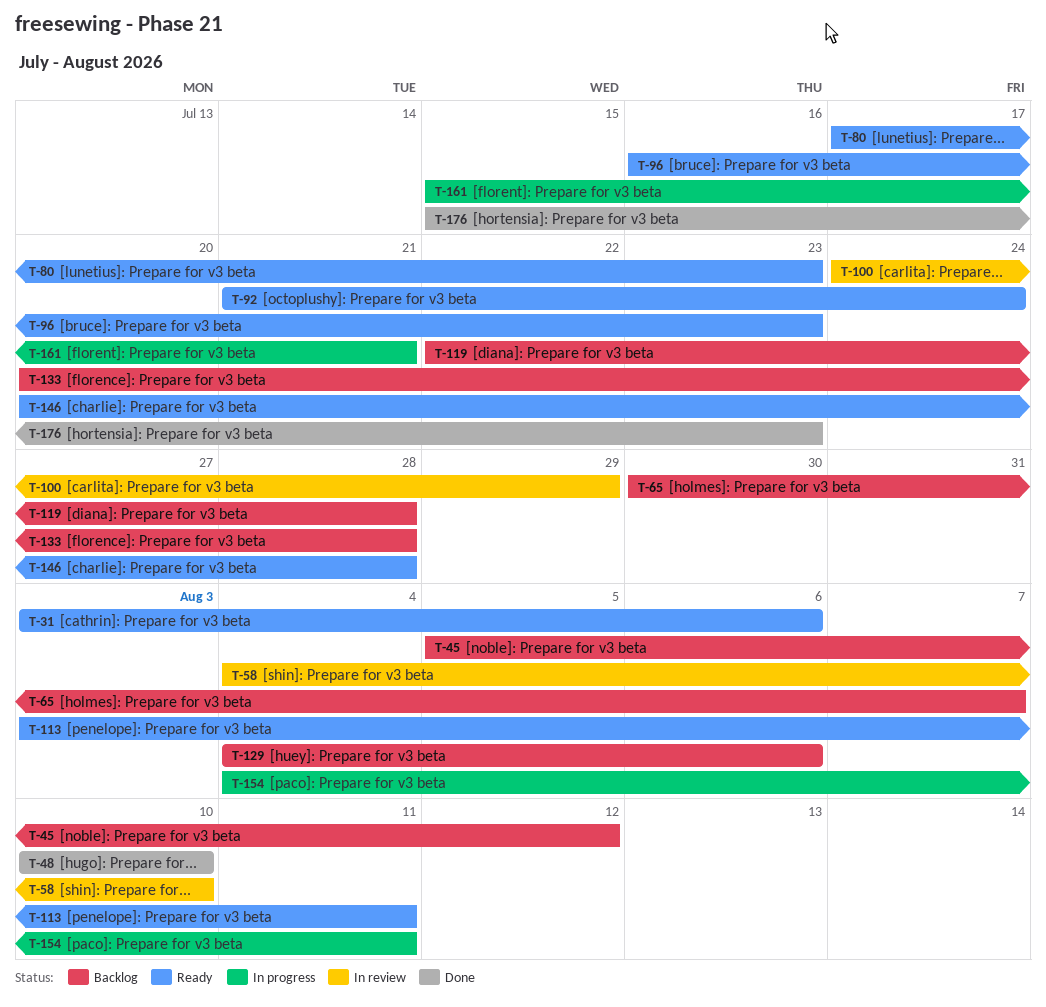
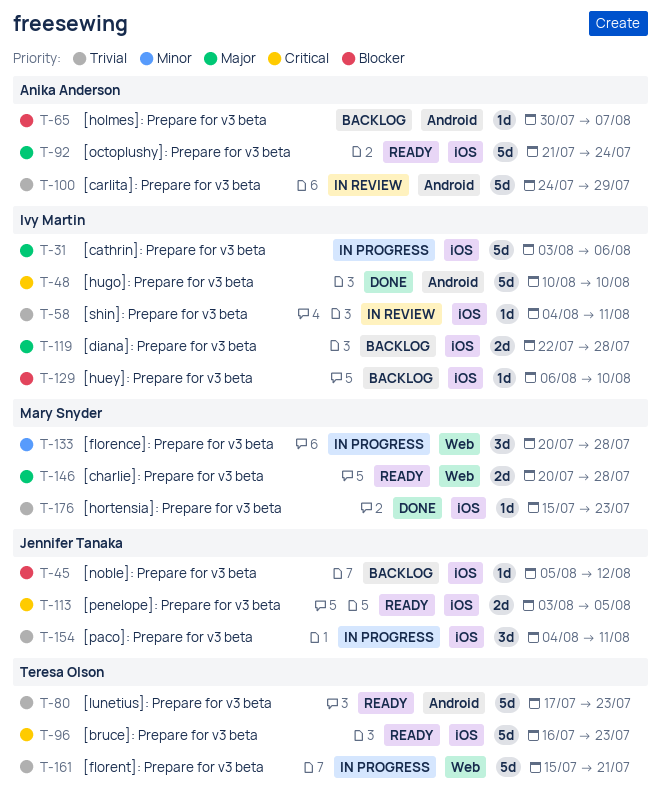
T-31, status: Ready -> In progress
T-58, due: Aug 10 -> Aug 11
T-113, due: Aug 11 -> Aug 5
T-129, start: Aug 4 -> Aug 6
T-129, due: Aug 6 -> Aug 10
T-133, status: Backlog -> In progress

